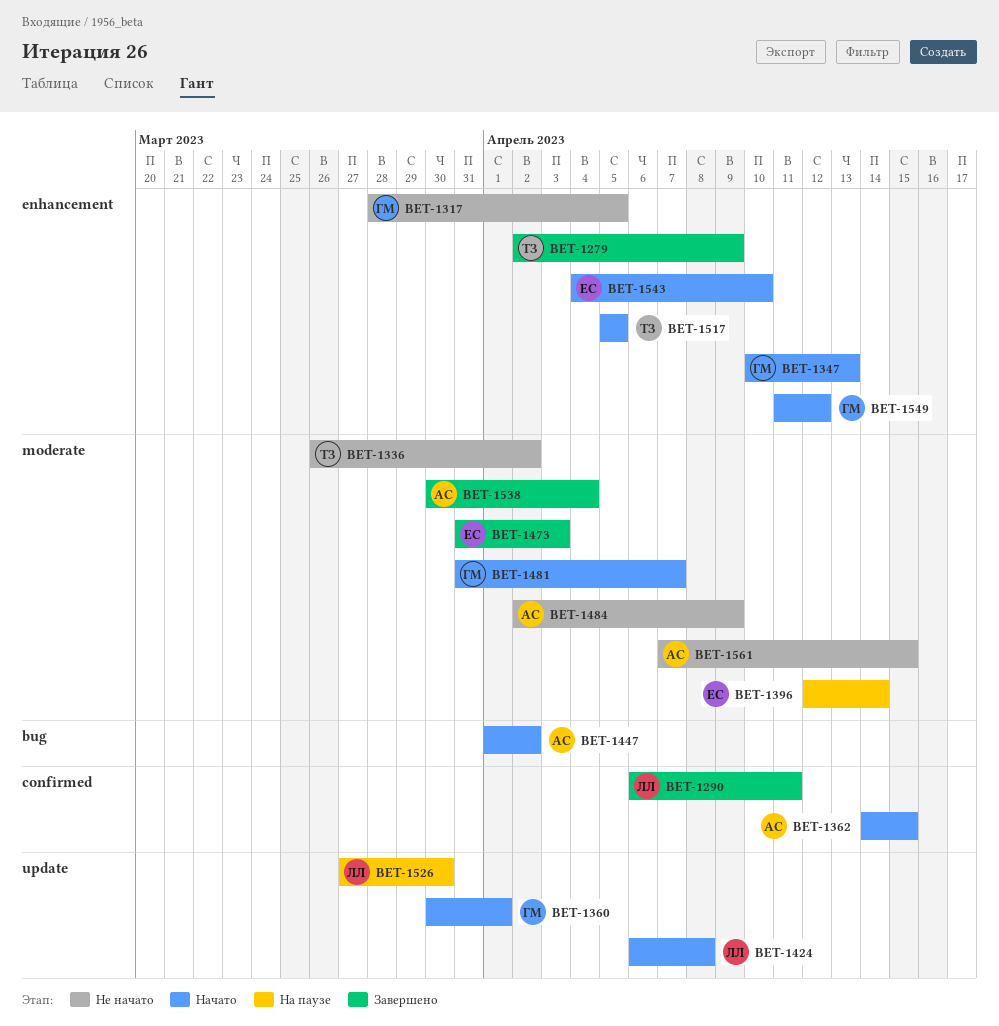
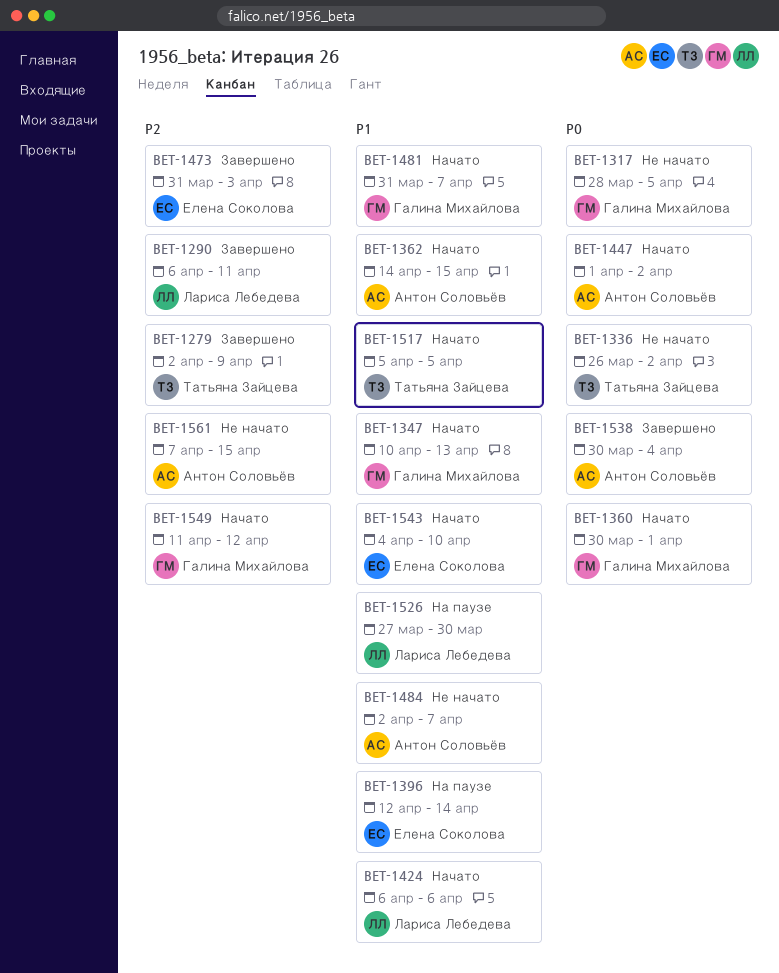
BET-1424, due: Apr 8 -> Apr 6
BET-1484, due: Apr 9 -> Apr 7

